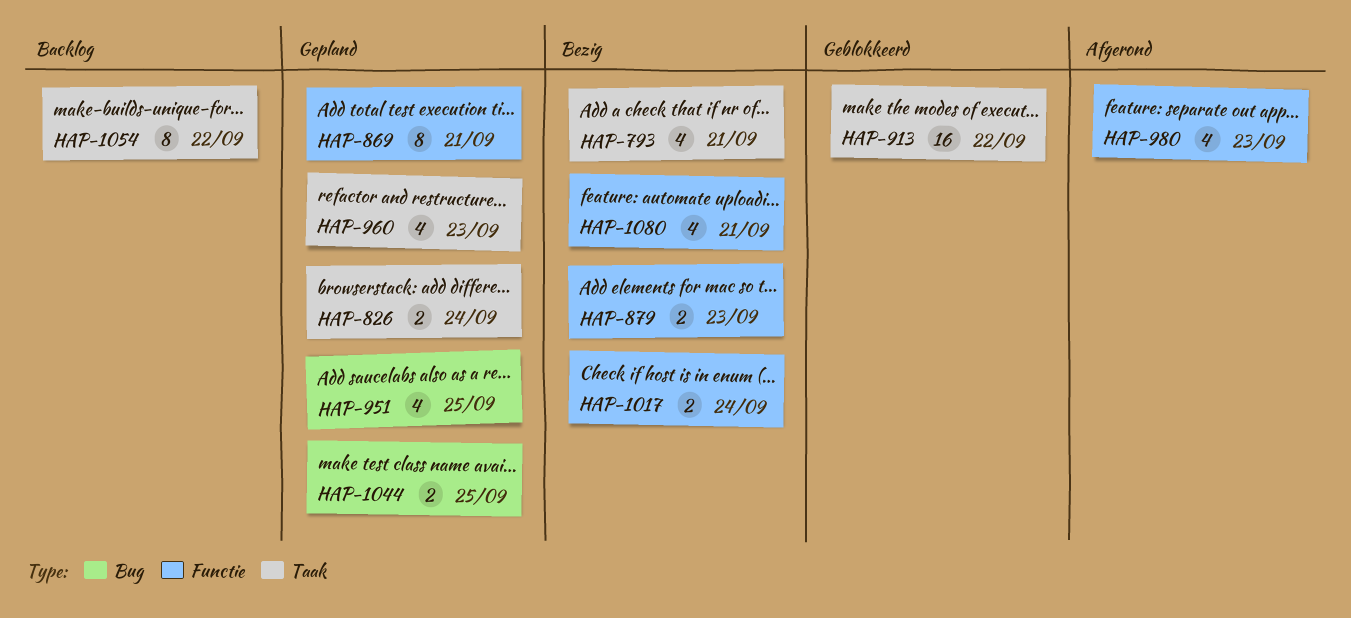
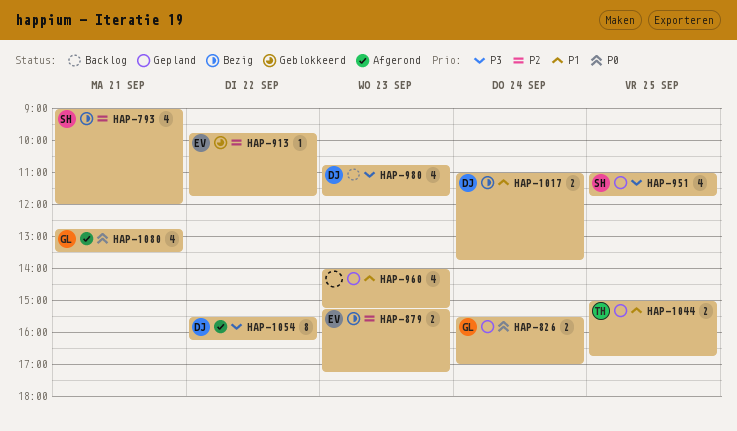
HAP-869: present -> none
HAP-913, estimate: 16 -> 1
HAP-980, status: Afgerond -> Backlog
HAP-1054, status: Backlog -> Afgerond
HAP-1080, status: Bezig -> Afgerond

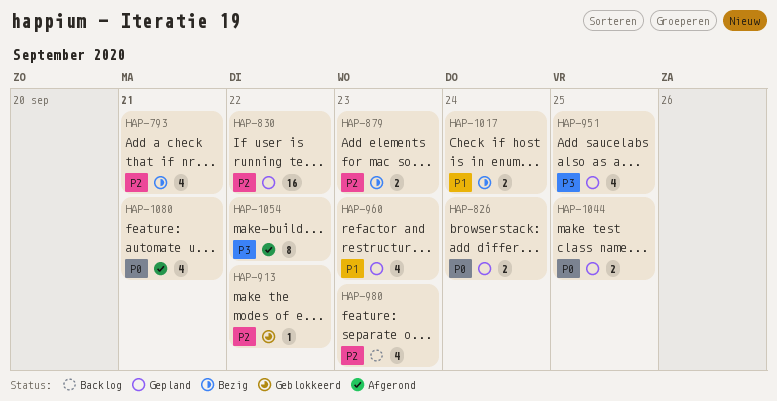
HAP-830: none -> present
HAP-980, priority: P3 -> P2
HAP-1044, priority: P1 -> P0

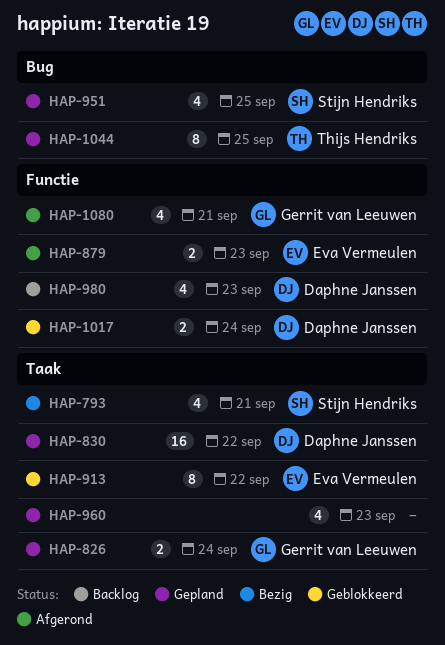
HAP-879, status: Bezig -> Afgerond
HAP-913, estimate: 1 -> 8
HAP-1017, status: Bezig -> Geblokkeerd
HAP-1044, estimate: 2 -> 8
HAP-1054: present -> none

